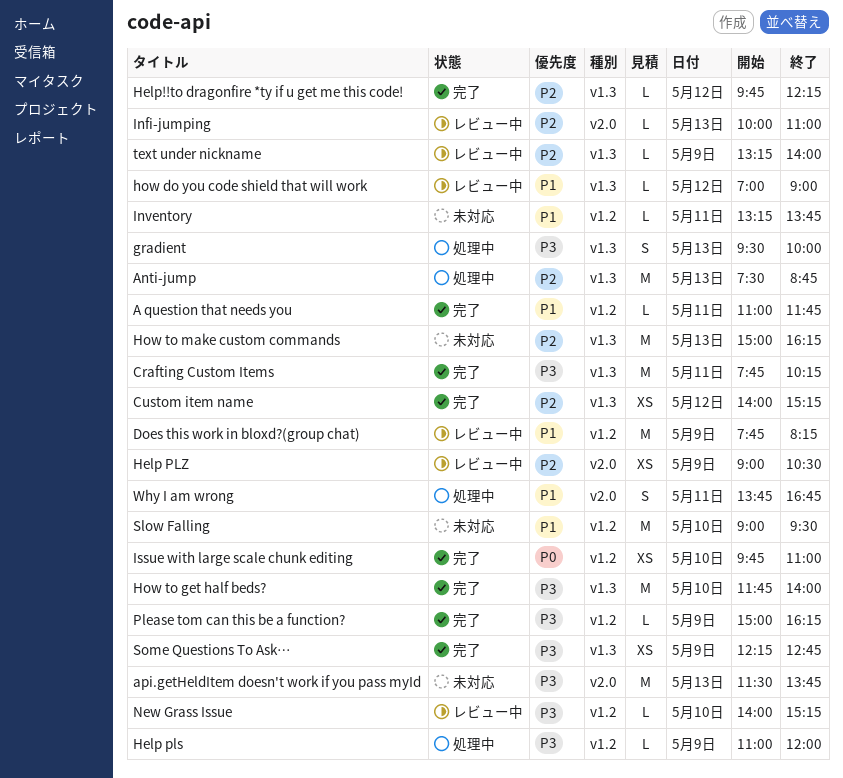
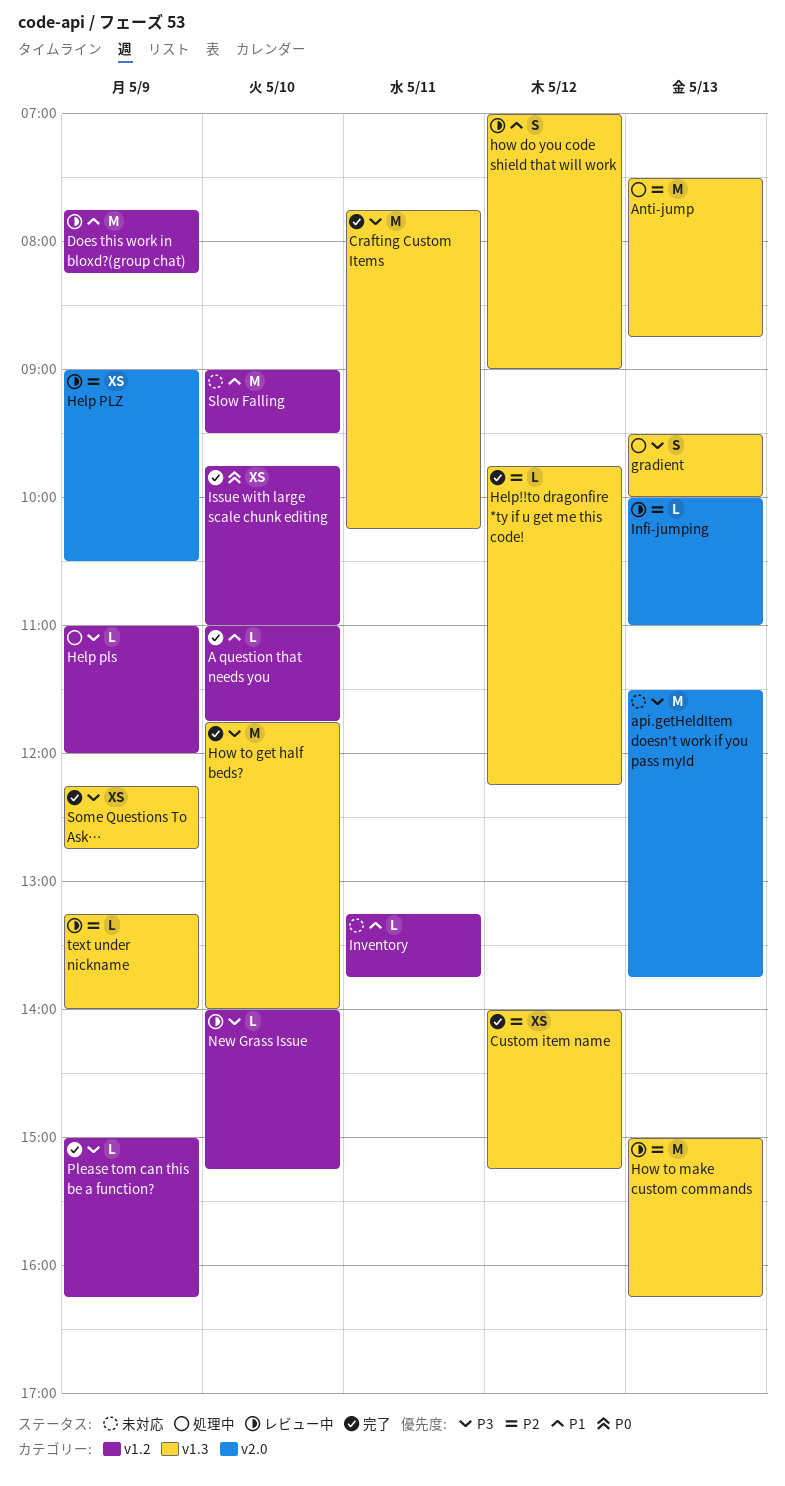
A question that needs you, day: May 11 -> May 10
how do you code shield that will work, estimate: L -> S
How to make custom commands, status: 未対応 -> レビュー中
Why I am wrong: present -> none

